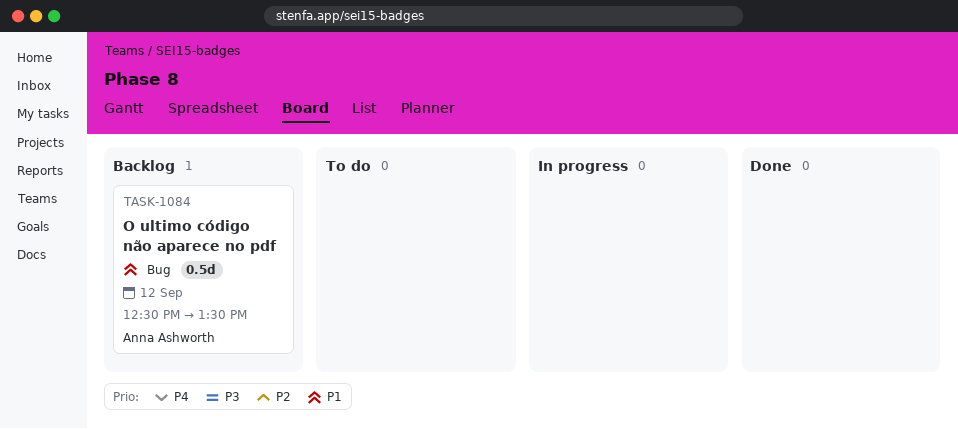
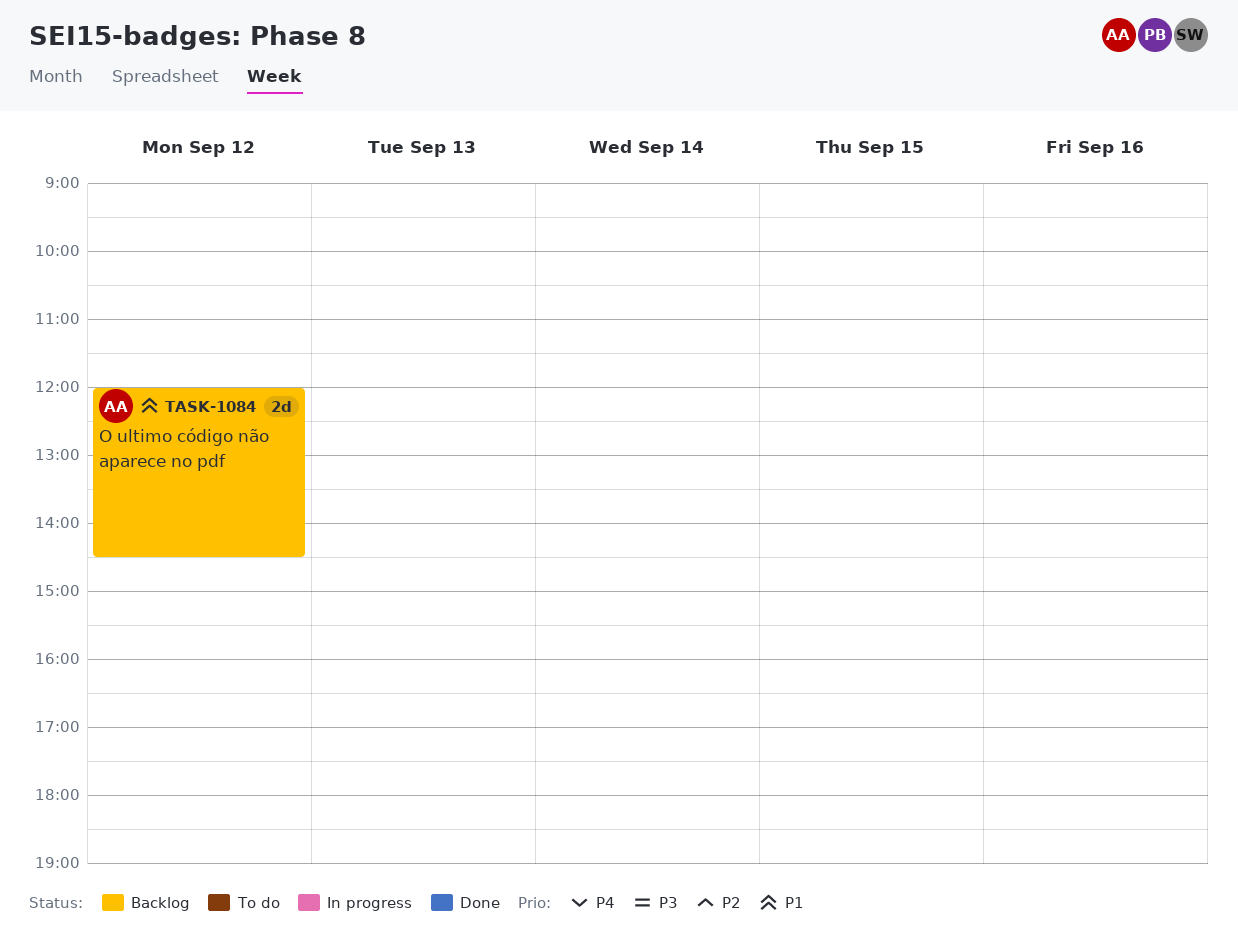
TASK-1084, estimate: 0.5d -> 2d
TASK-1084, begins: 12:30 -> 12:00
TASK-1084, ends: 13:30 -> 14:30

